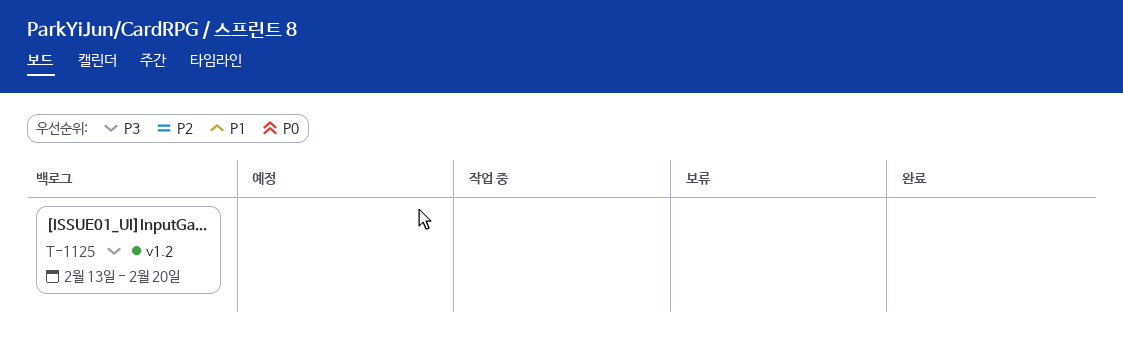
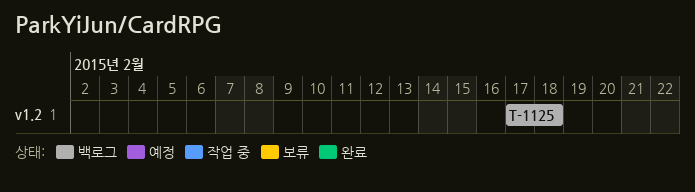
T-1125, start: Feb 13 -> Feb 17
T-1125, due: Feb 20 -> Feb 18

